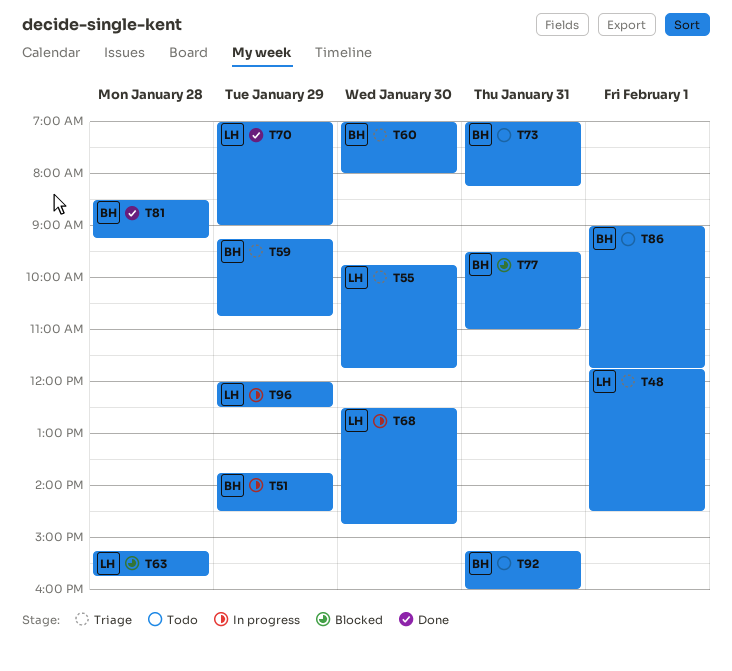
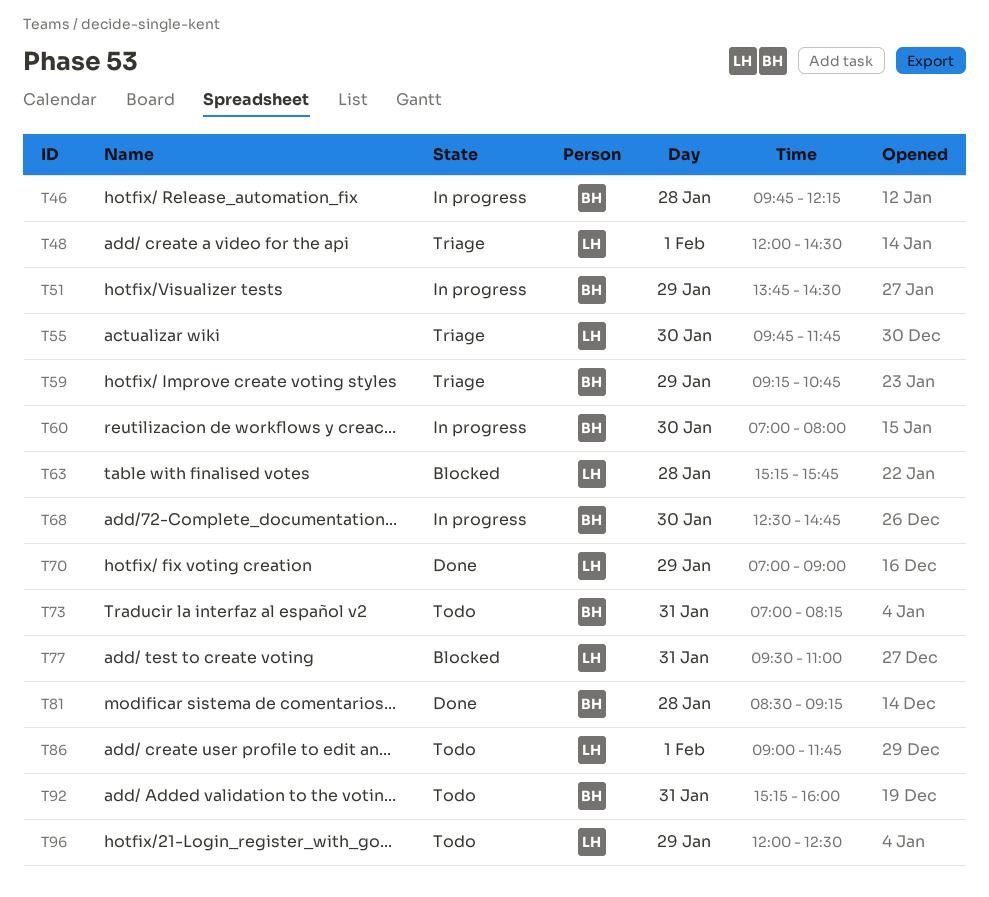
T46: none -> present
T48, begins: 11:45 -> 12:00
T60, status: Triage -> In progress
T68, owner: LH -> BH
T77, owner: BH -> LH
T86, owner: BH -> LH
T96, status: In progress -> Todo

